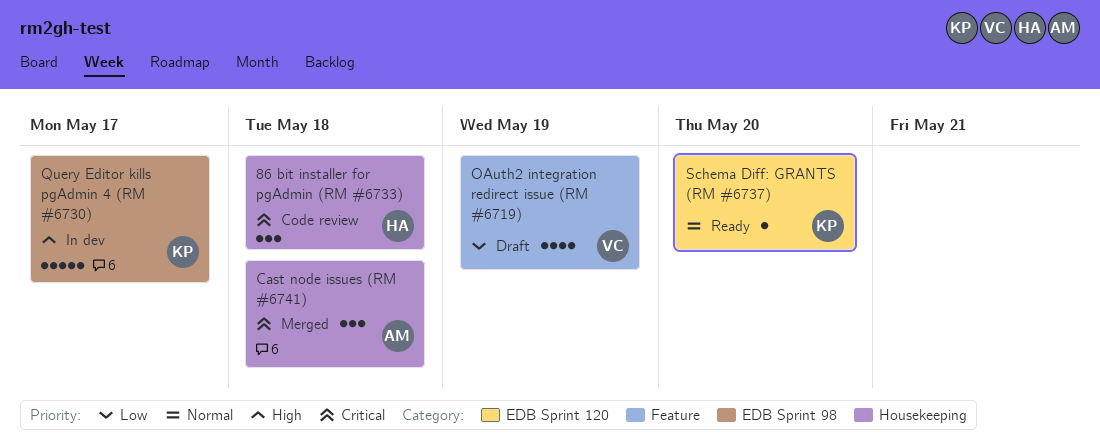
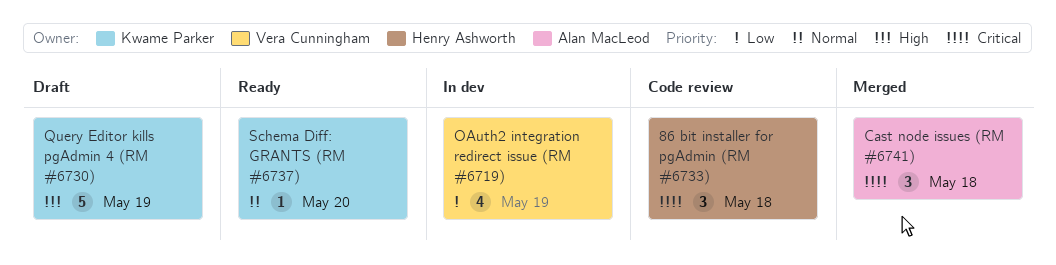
OAuth2 integration redirect issue (RM #6719), status: Draft -> In dev
Query Editor kills pgAdmin 4 (RM #6730), status: In dev -> Draft
Query Editor kills pgAdmin 4 (RM #6730), due: May 17 -> May 19

